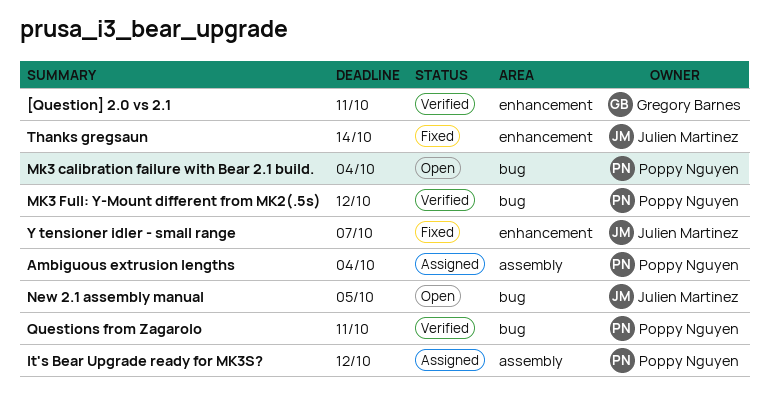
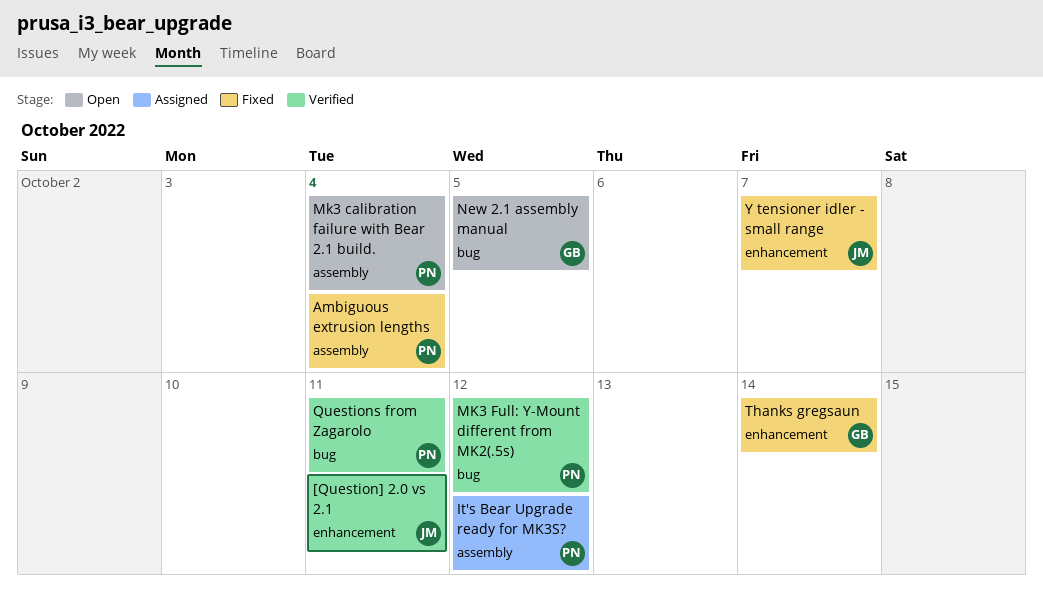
[Question] 2.0 vs 2.1, owner: Gregory Barnes -> Julien Martinez
Ambiguous extrusion lengths, status: Assigned -> Fixed
Mk3 calibration failure with Bear 2.1 build., label: bug -> assembly
New 2.1 assembly manual, owner: Julien Martinez -> Gregory Barnes
Thanks gregsaun, owner: Julien Martinez -> Gregory Barnes

